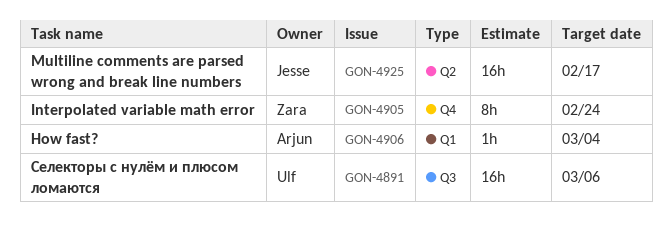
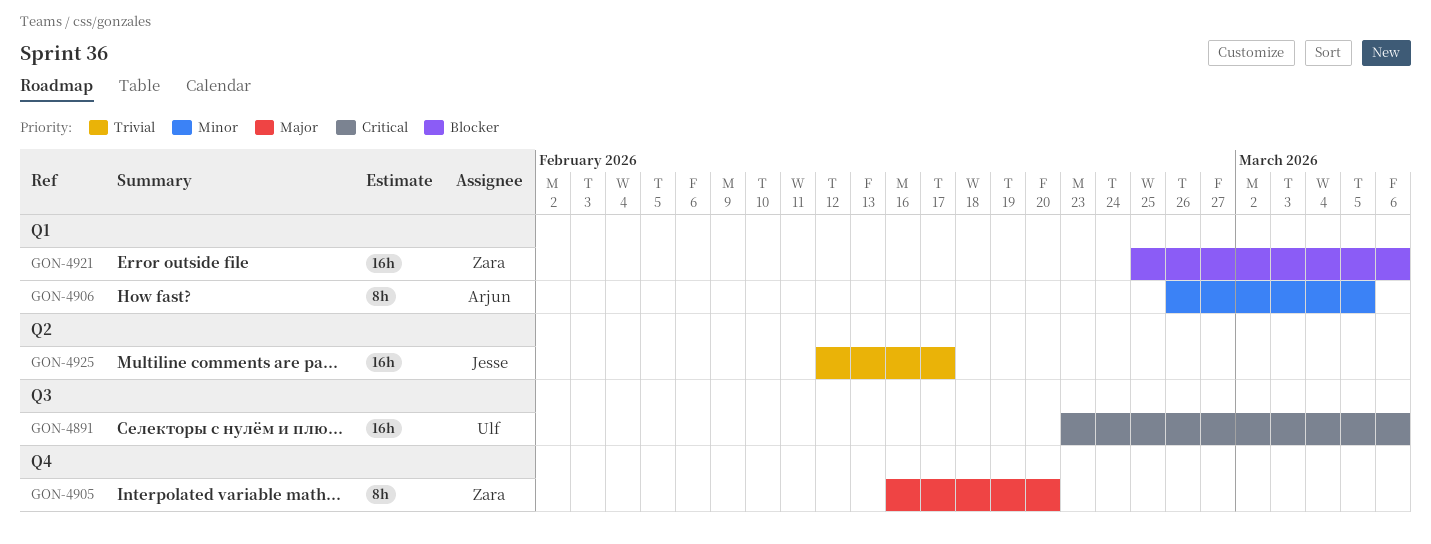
GON-4905, due: Feb 24 -> Feb 20
GON-4906, estimate: 1h -> 8h
GON-4906, due: Mar 4 -> Mar 5
GON-4921: none -> present

